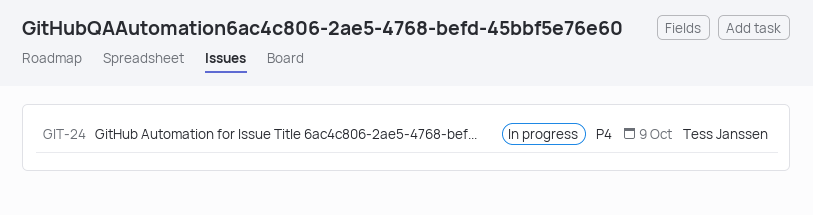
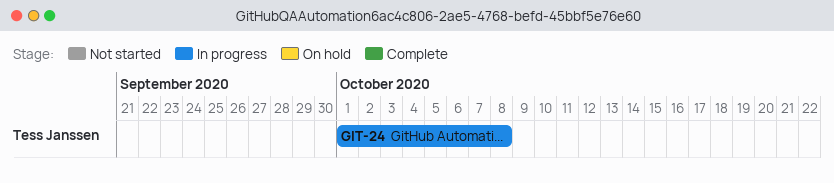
GIT-24, due: Oct 9 -> Oct 8

